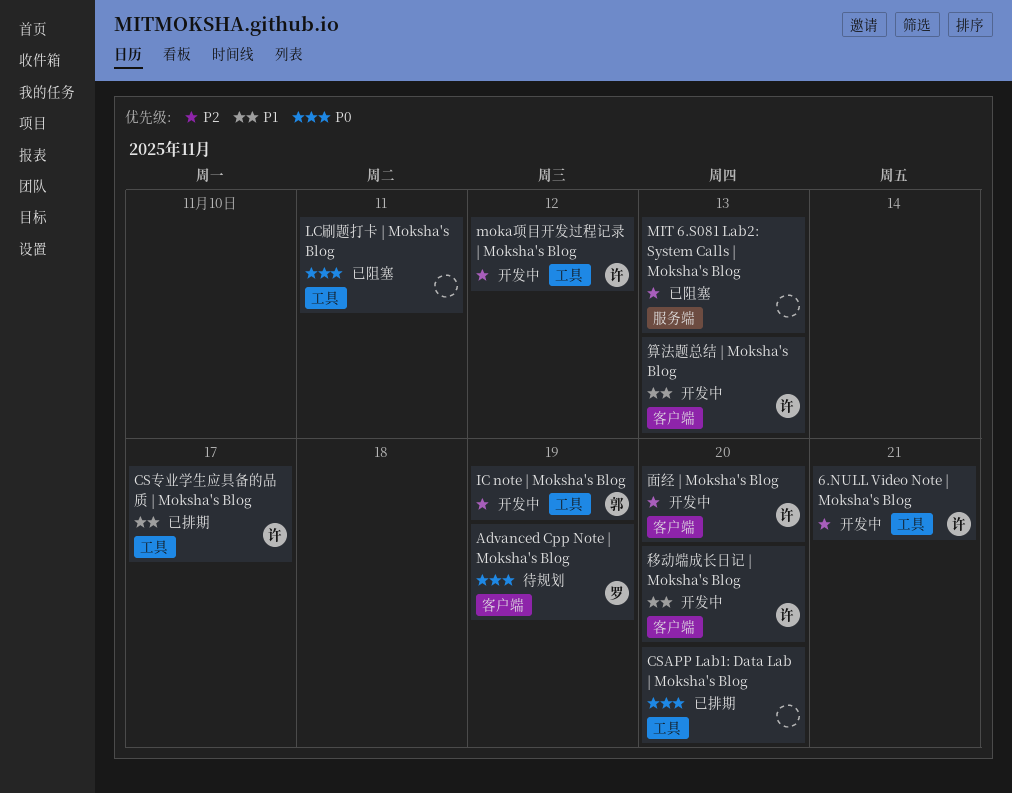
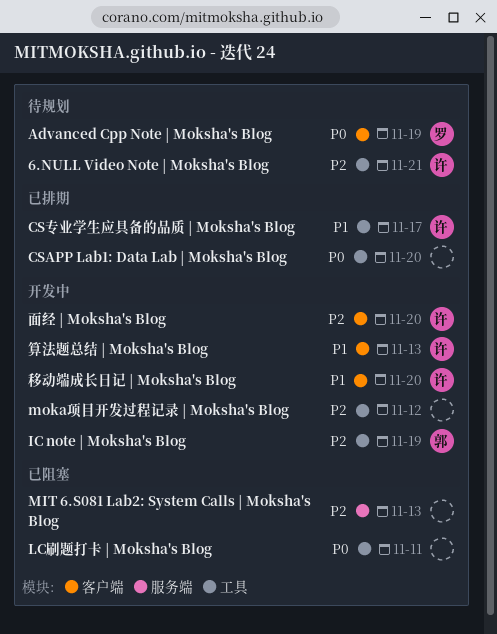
6.NULL Video Note | Moksha's Blog, status: 开发中 -> 待规划
moka项目开发过程记录 | Moksha's Blog, owner: 许 -> none

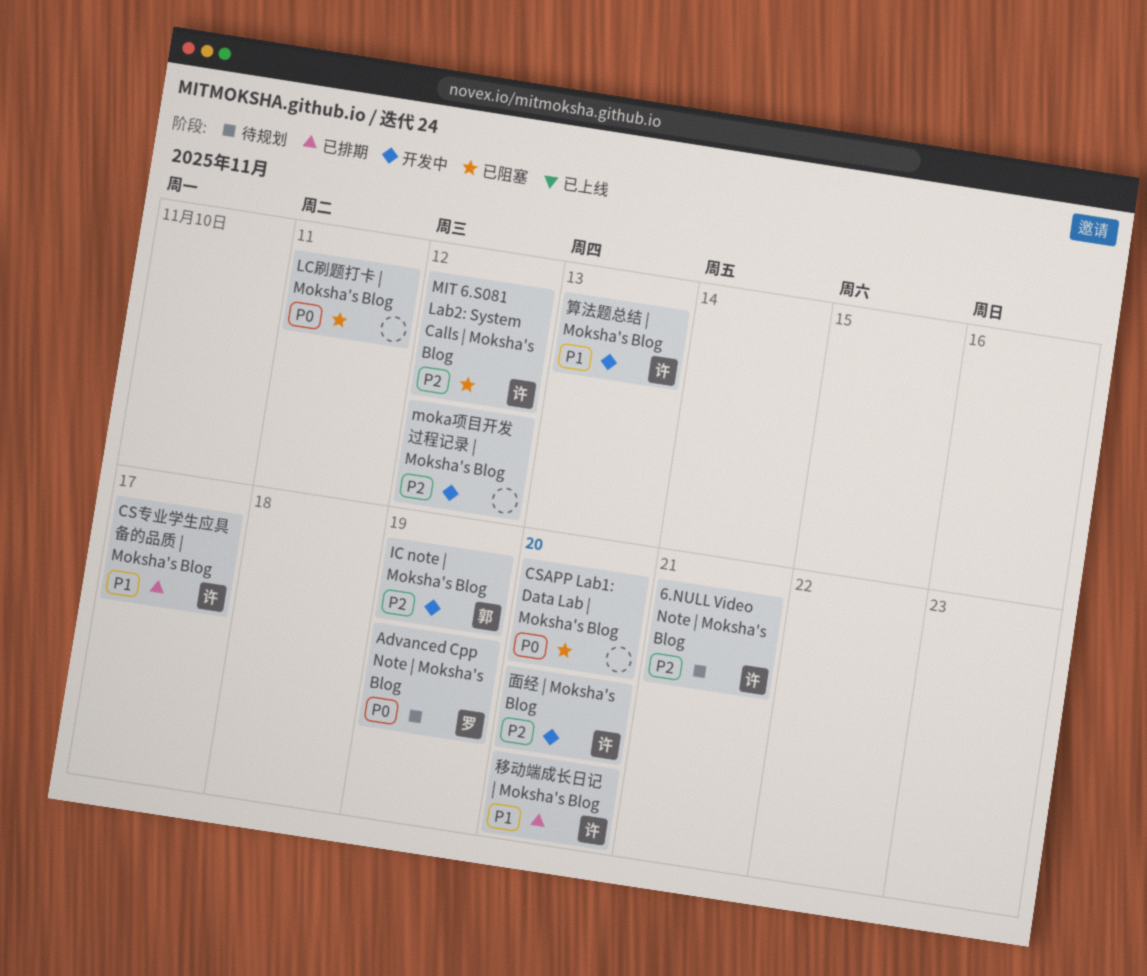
CSAPP Lab1: Data Lab | Moksha's Blog, status: 已排期 -> 已阻塞
MIT 6.S081 Lab2: System Calls | Moksha's Blog, owner: none -> 许
MIT 6.S081 Lab2: System Calls | Moksha's Blog, due: Nov 13 -> Nov 12
移动端成长日记 | Moksha's Blog, status: 开发中 -> 已排期

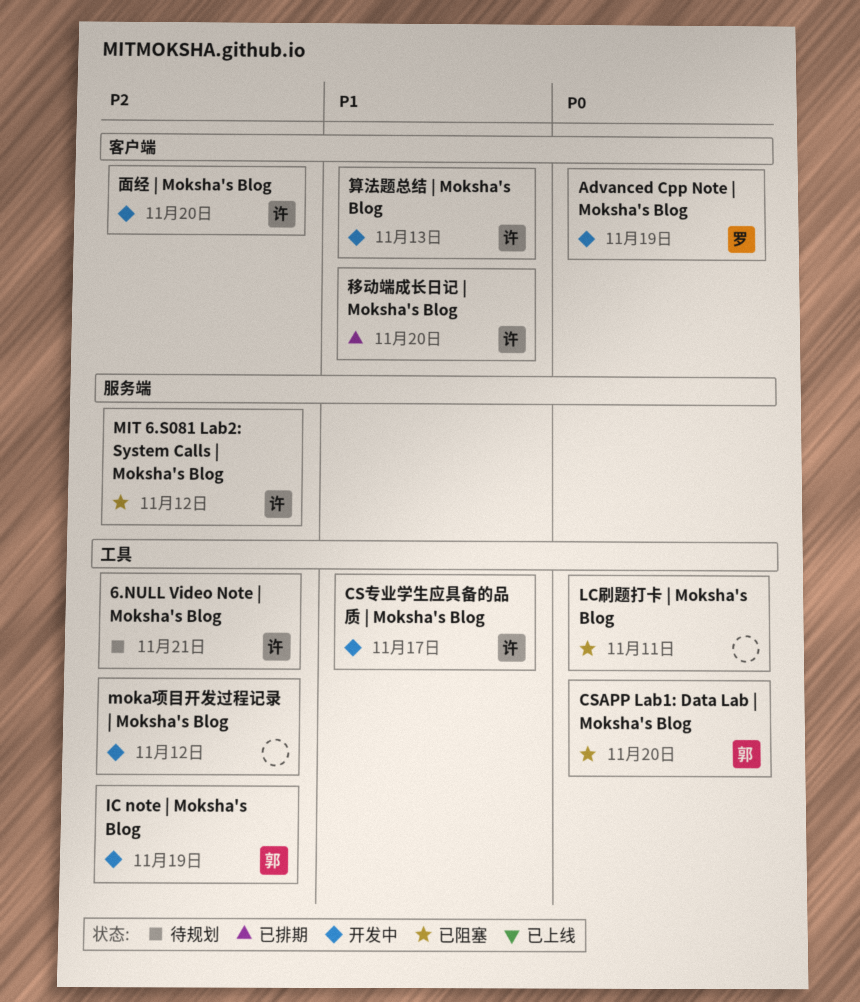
Advanced Cpp Note | Moksha's Blog, status: 待规划 -> 开发中
CSAPP Lab1: Data Lab | Moksha's Blog, owner: none -> 郭
CS专业学生应具备的品质 | Moksha's Blog, status: 已排期 -> 开发中

